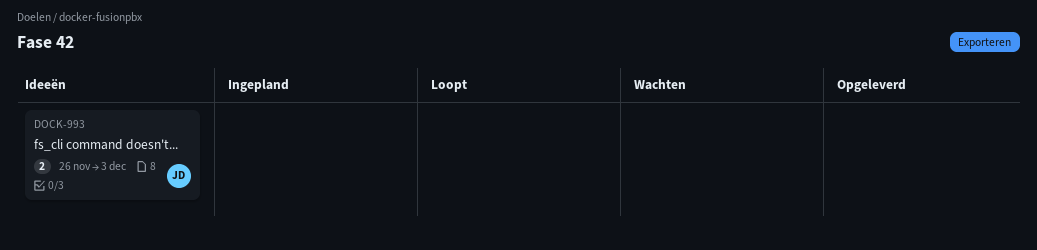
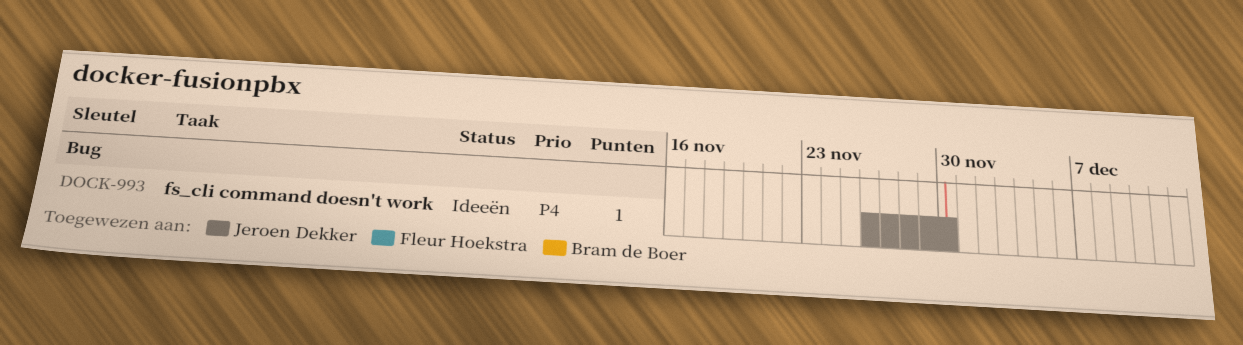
DOCK-993, estimate: 2 -> 1
DOCK-993, due: Dec 3 -> Nov 30

